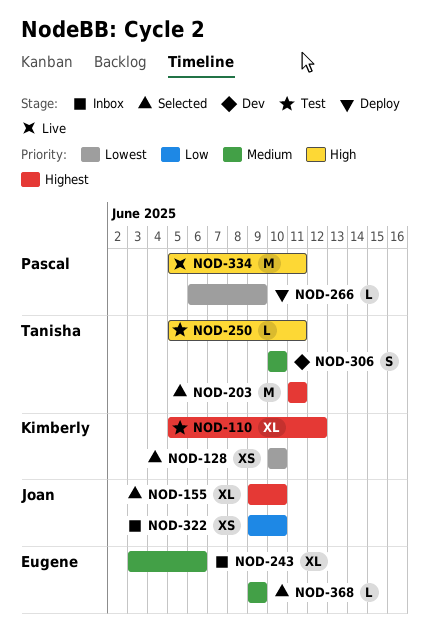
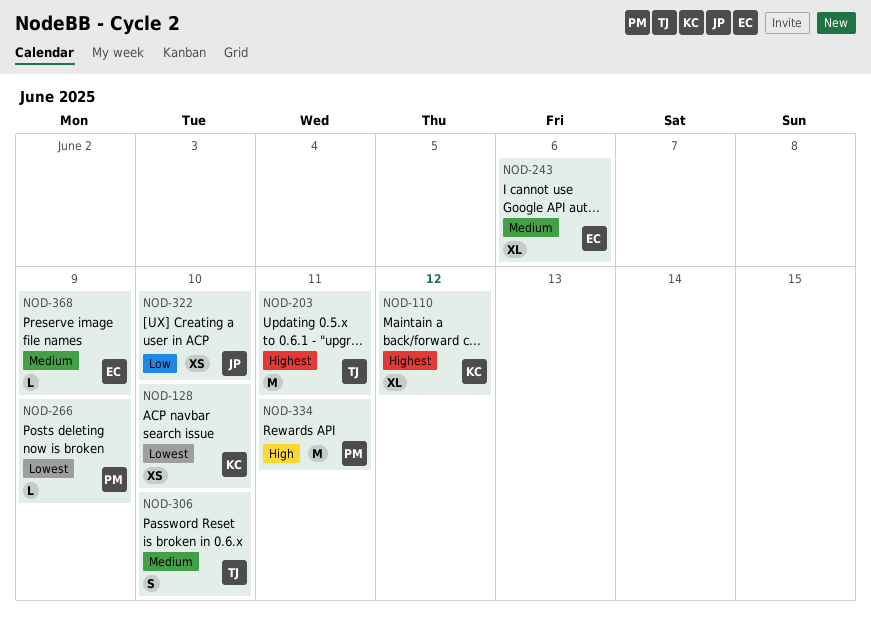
NOD-155: present -> none
NOD-250: present -> none

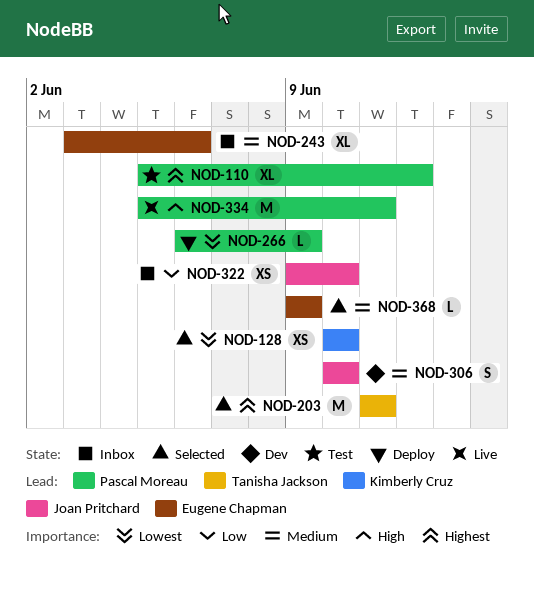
NOD-110, owner: Kimberly Cruz -> Pascal Moreau
NOD-306, owner: Tanisha Jackson -> Joan Pritchard

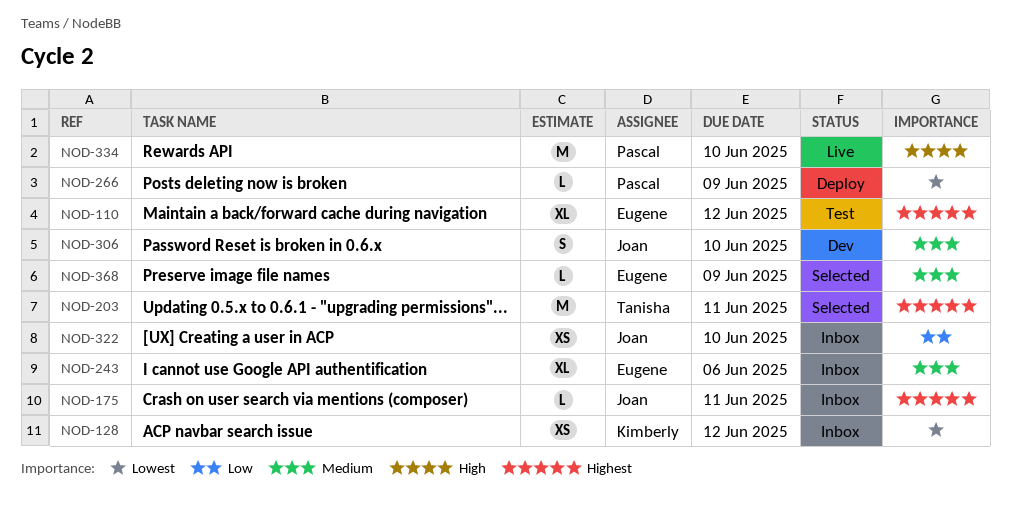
NOD-110, owner: Pascal Moreau -> Eugene Chapman
NOD-128, status: Selected -> Inbox
NOD-128, due: Jun 10 -> Jun 12
NOD-175: none -> present
NOD-334, due: Jun 11 -> Jun 10

